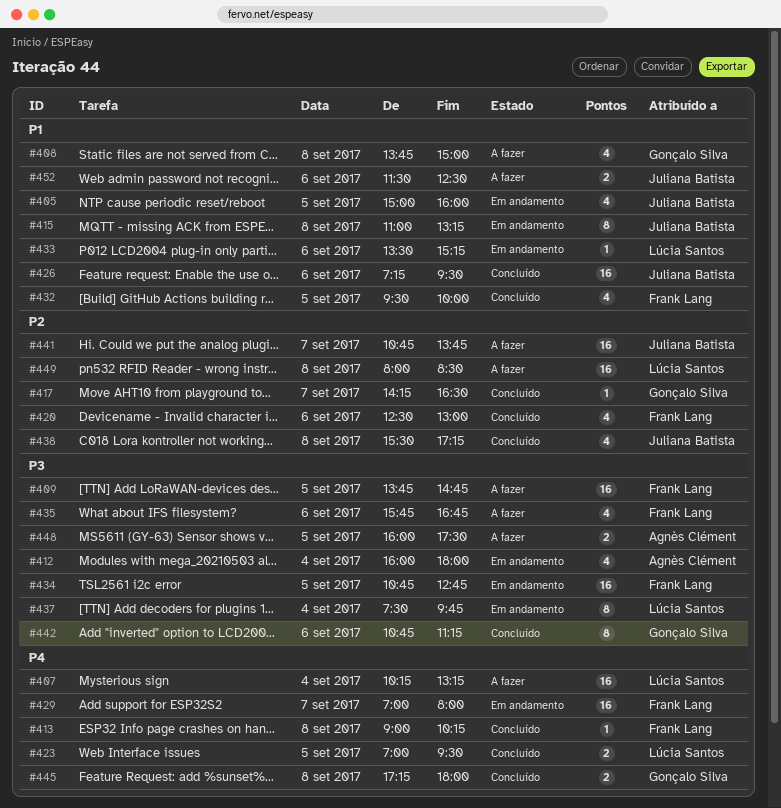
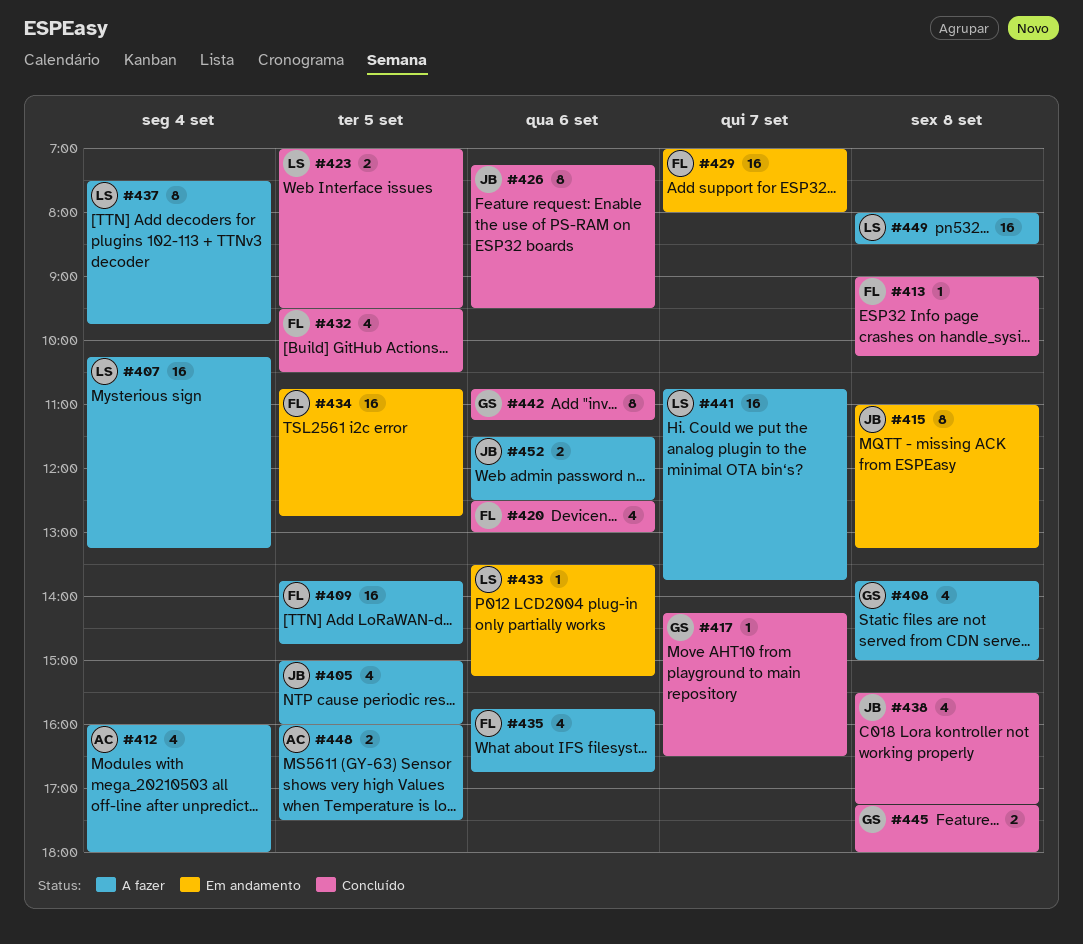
#405, status: Em andamento -> A fazer
#412, status: Em andamento -> A fazer
#426, estimate: 16 -> 8
#432, ends: 10:00 -> 10:30
#437, status: Em andamento -> A fazer
#441, owner: Juliana Batista -> Lúcia Santos

